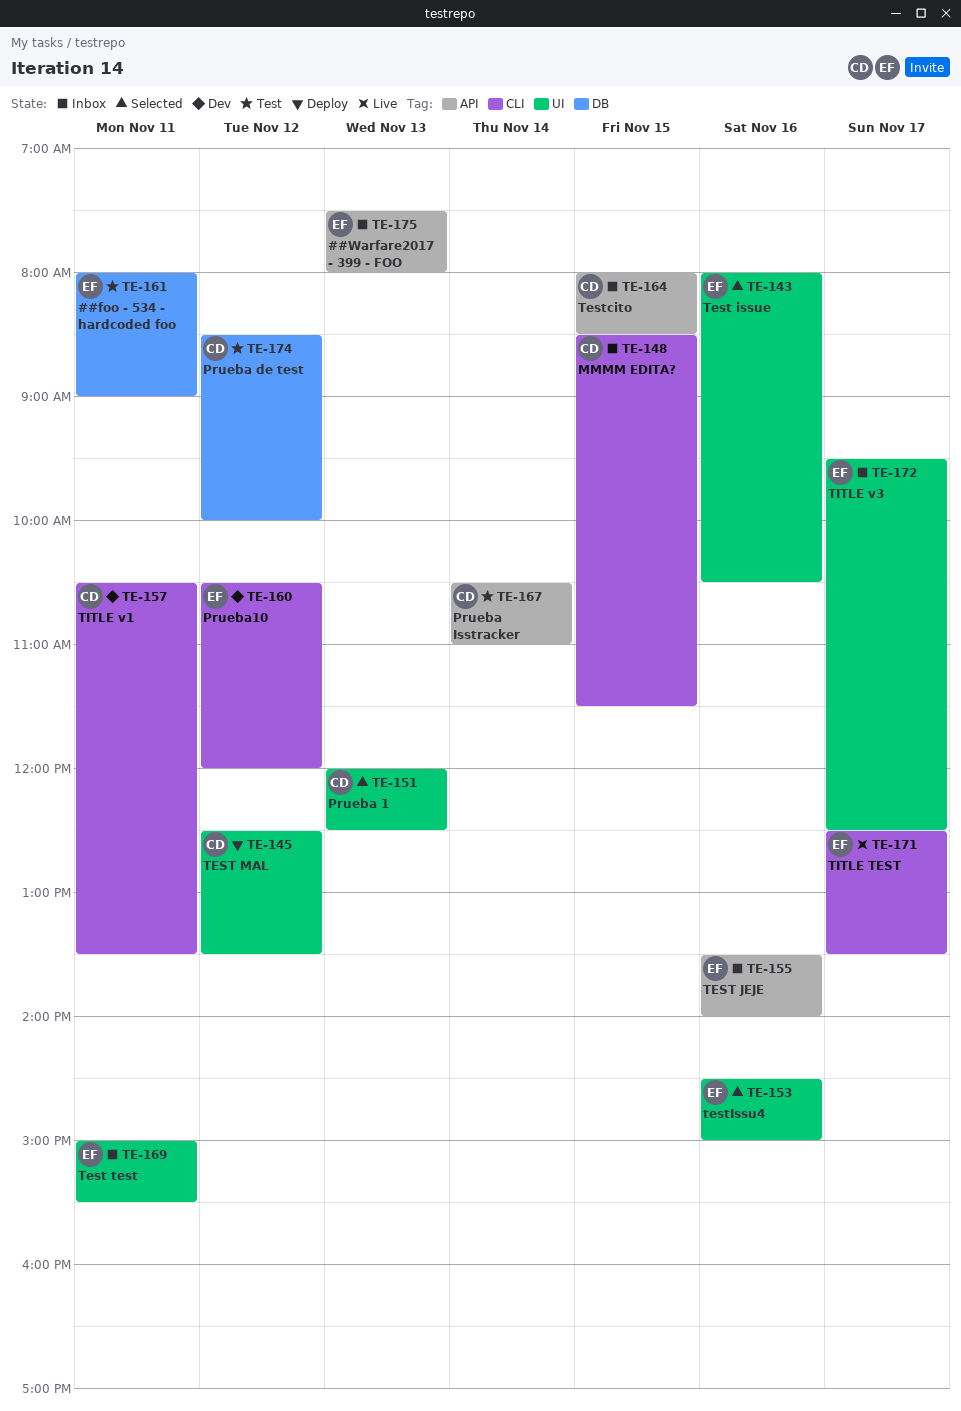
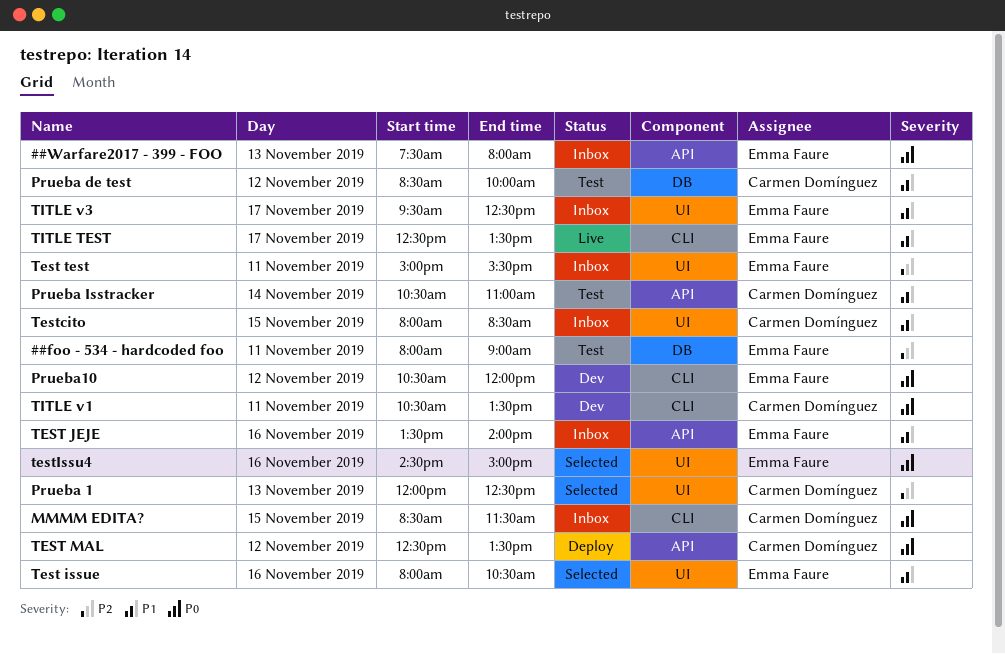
TEST MAL, label: UI -> API
Testcito, label: API -> UI

